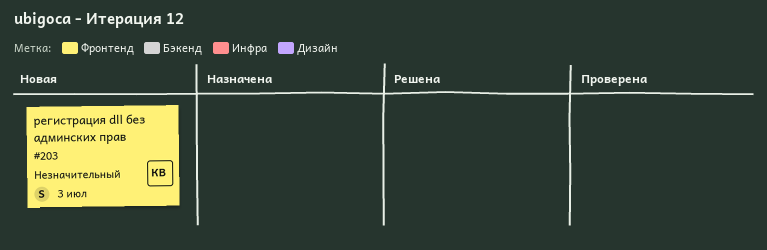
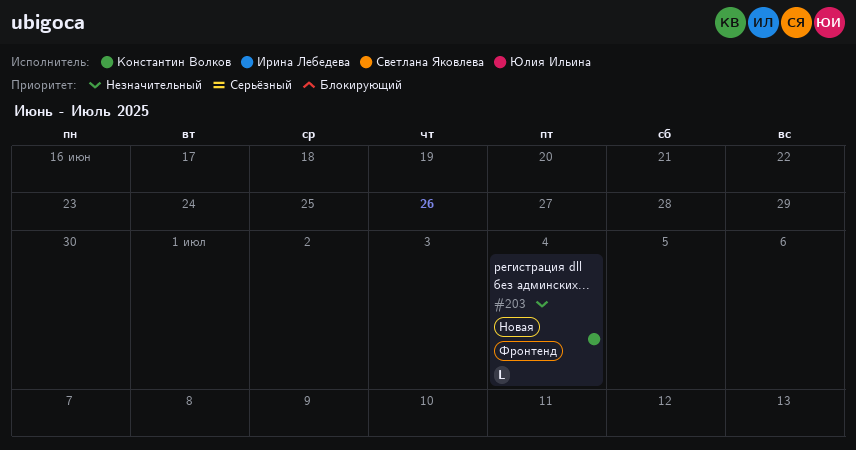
#203, estimate: S -> L
#203, due: Jul 3 -> Jul 4

